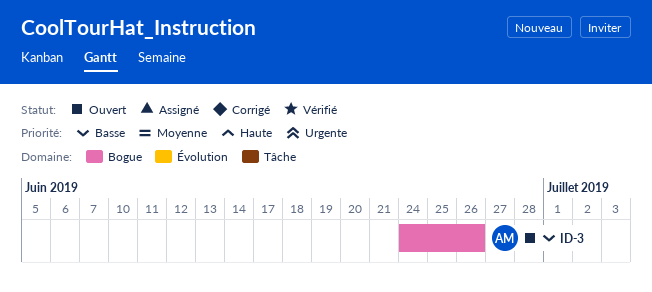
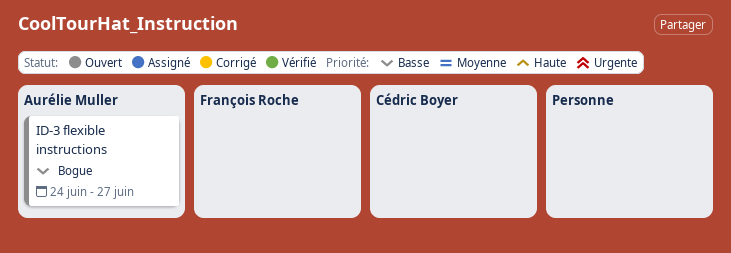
ID-3, due: Jun 26 -> Jun 27

